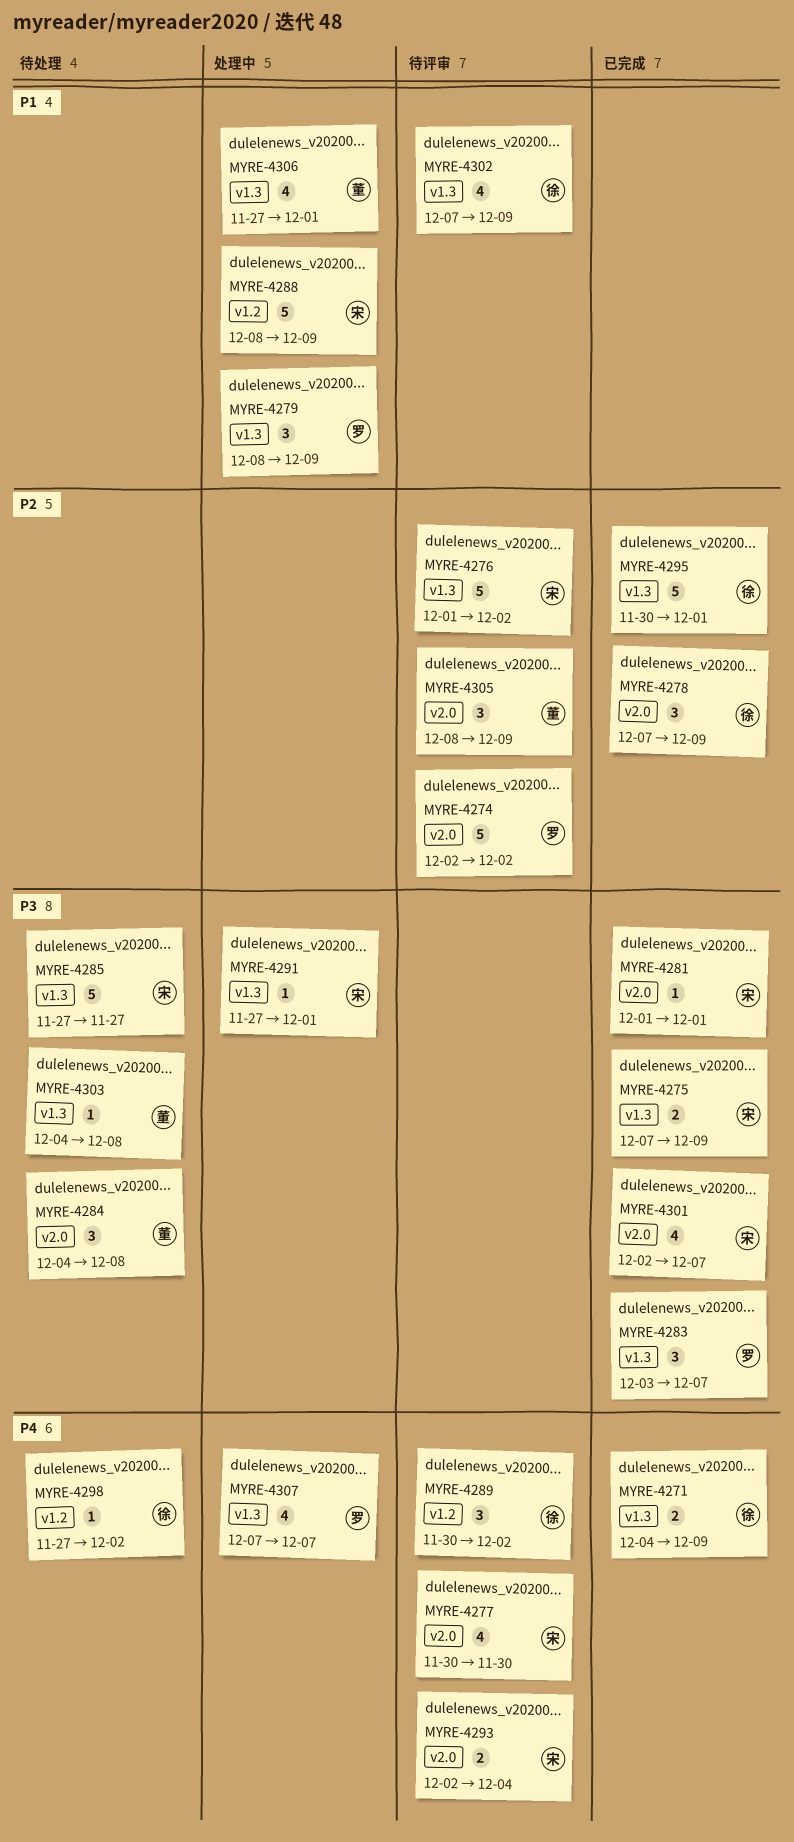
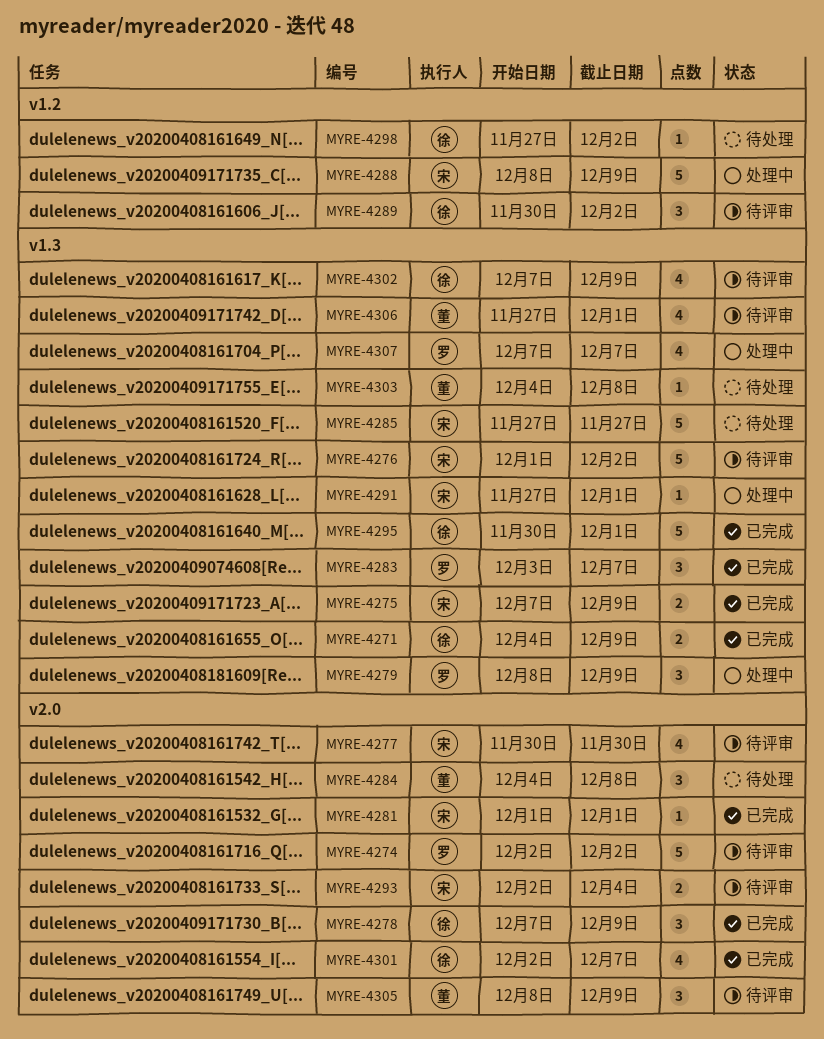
MYRE-4301, owner: 宋 -> 徐
MYRE-4306, status: 处理中 -> 待评审

